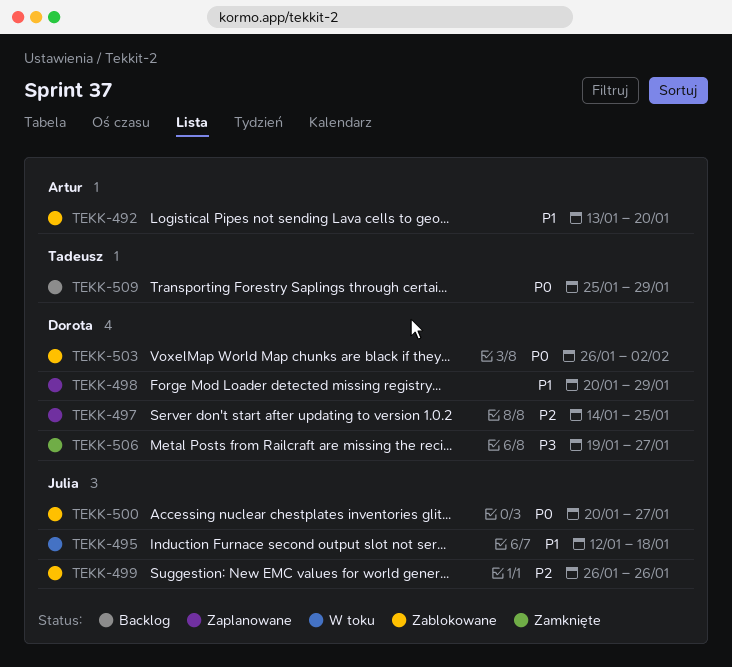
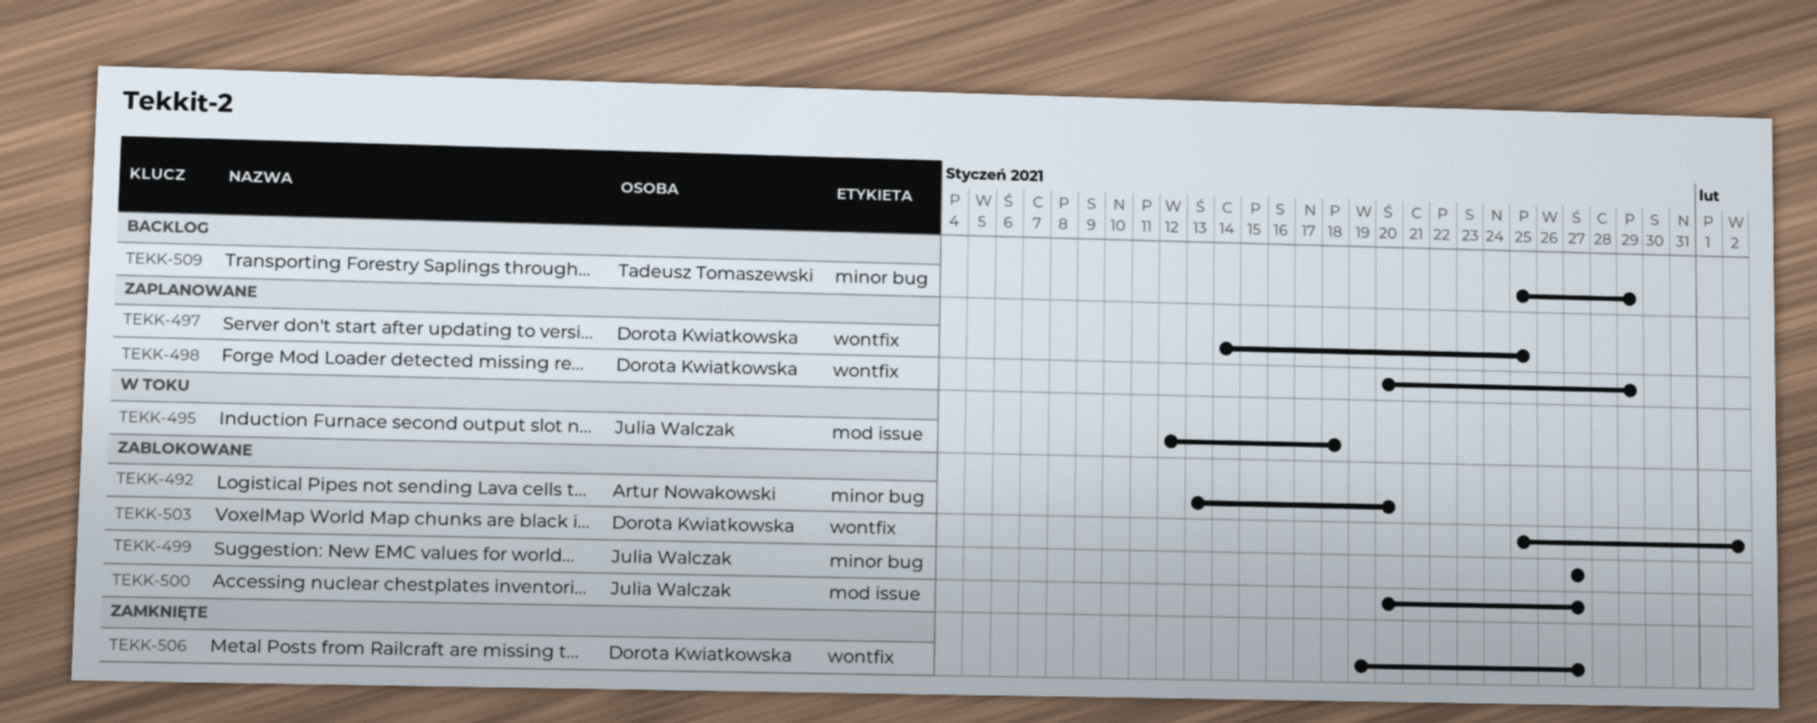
TEKK-499, start: Jan 26 -> Jan 27
TEKK-499, due: Jan 26 -> Jan 27
TEKK-503, start: Jan 26 -> Jan 25

